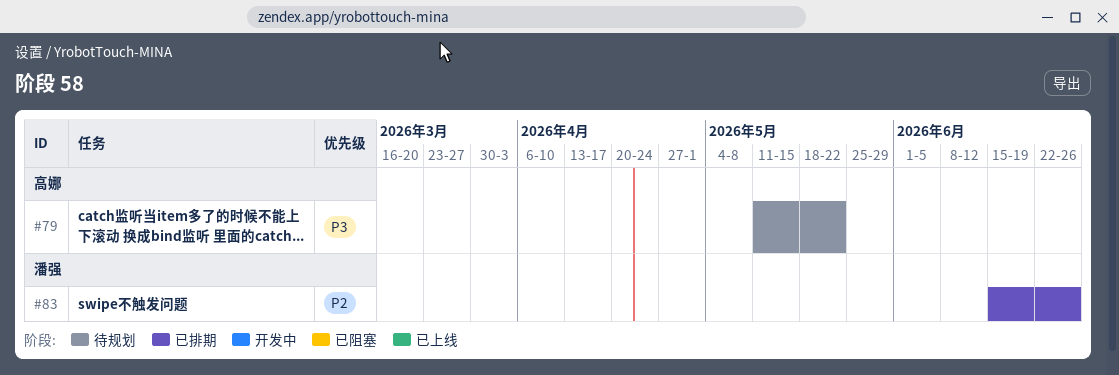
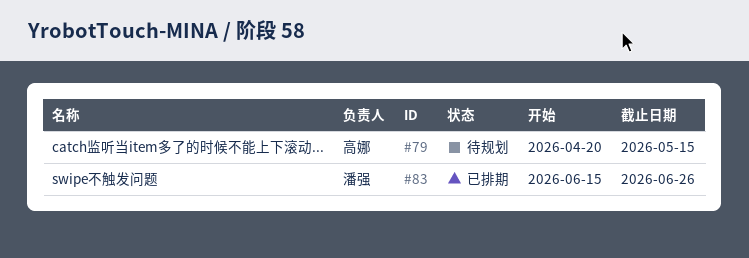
#79, start: May 11 -> Apr 20
#79, due: May 22 -> May 15

